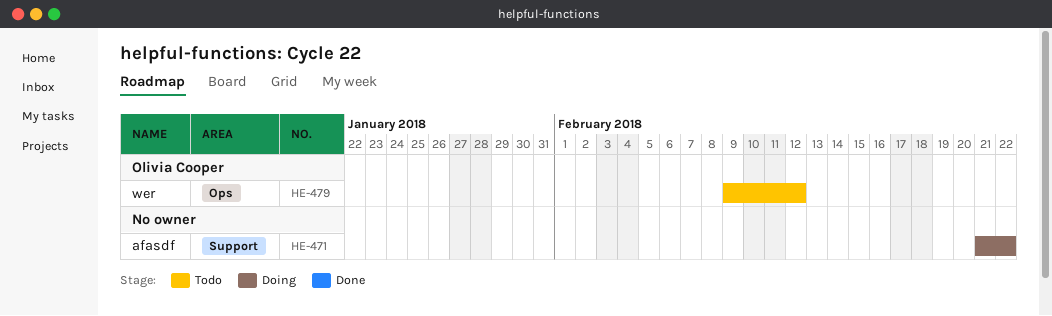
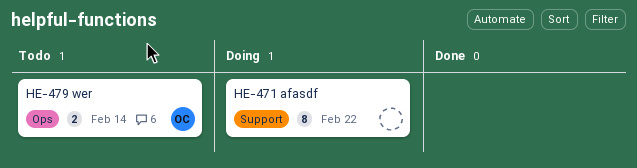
HE-479, due: Feb 12 -> Feb 14

